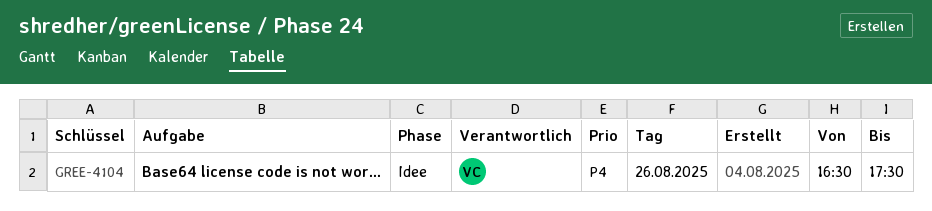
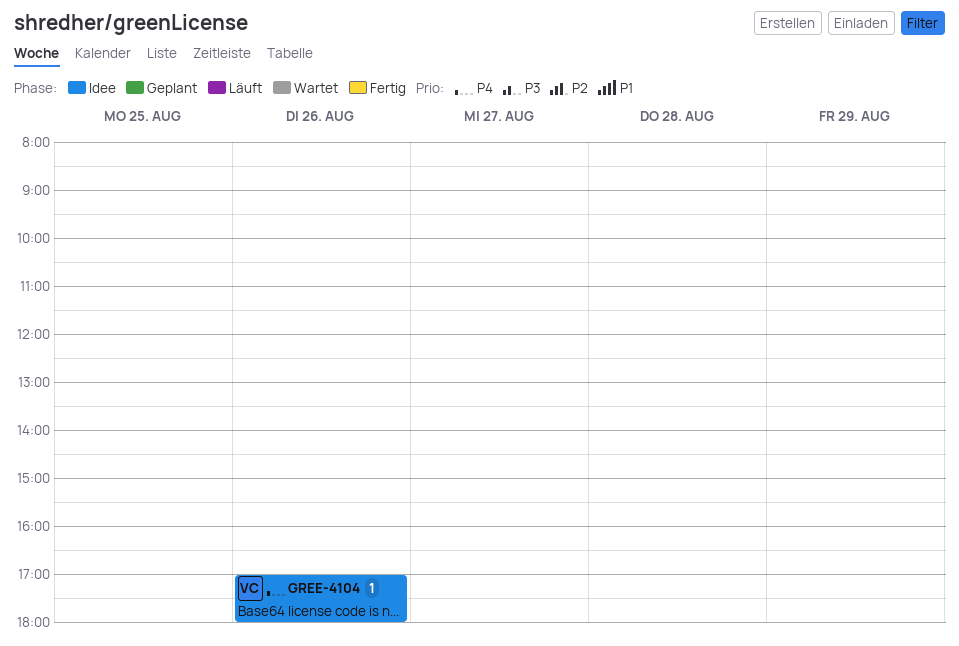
GREE-4104, begins: 16:30 -> 17:00
GREE-4104, ends: 17:30 -> 18:00

